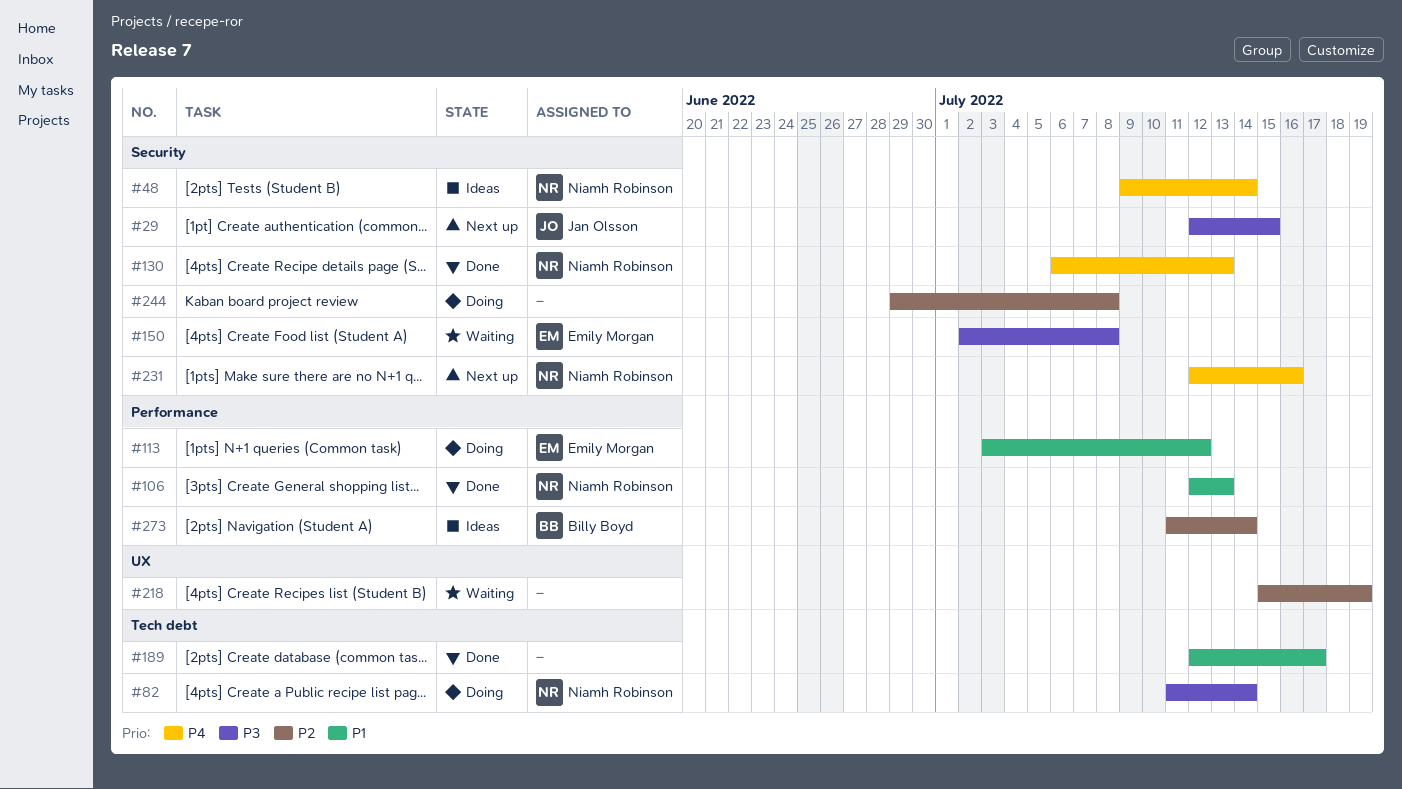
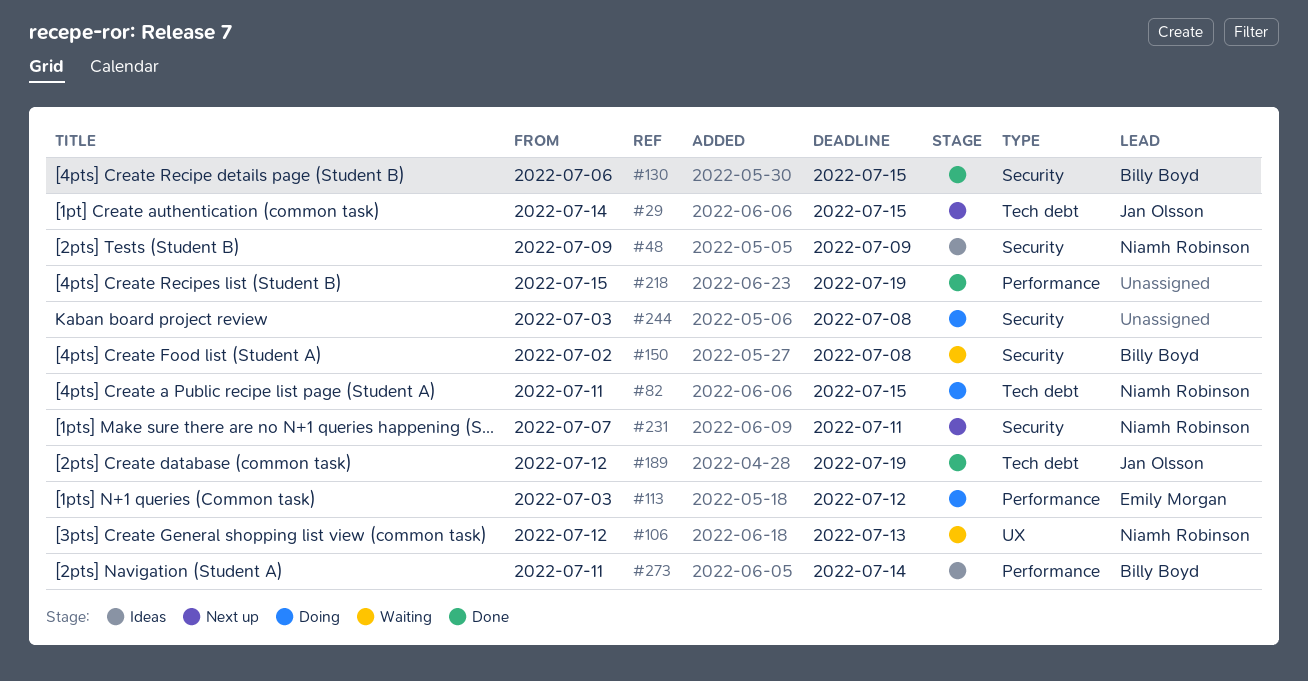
#29, label: Security -> Tech debt
#29, start: Jul 12 -> Jul 14
#48, due: Jul 14 -> Jul 9
#82, due: Jul 14 -> Jul 15
#106, status: Done -> Waiting
#106, label: Performance -> UX
#130, owner: Niamh Robinson -> Billy Boyd
#130, due: Jul 13 -> Jul 15
#150, owner: Emily Morgan -> Billy Boyd
#189, owner: none -> Jan Olsson
#189, due: Jul 17 -> Jul 19
#218, status: Waiting -> Done
#218, label: UX -> Performance
#231, start: Jul 12 -> Jul 7
#231, due: Jul 16 -> Jul 11
#244, start: Jun 29 -> Jul 3

